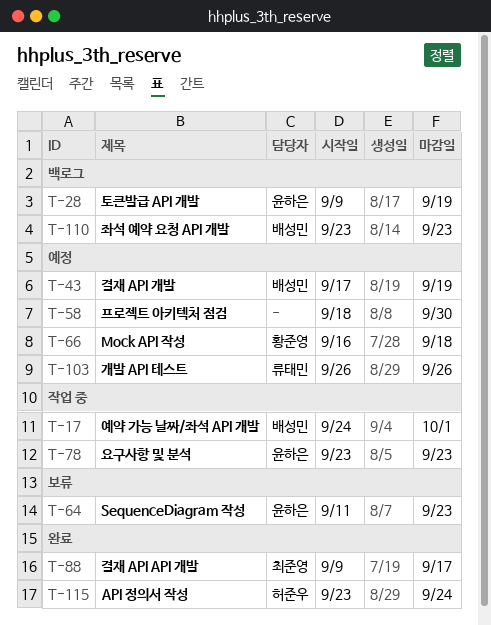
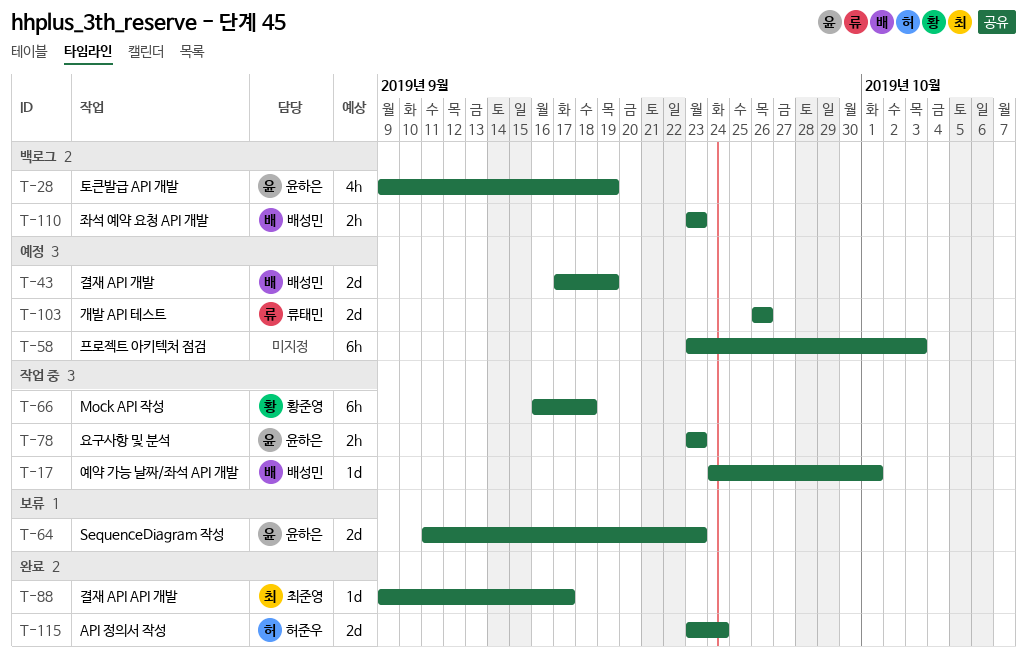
T-58, start: Sep 18 -> Sep 23
T-58, due: Sep 30 -> Oct 3
T-66, status: 예정 -> 작업 중

